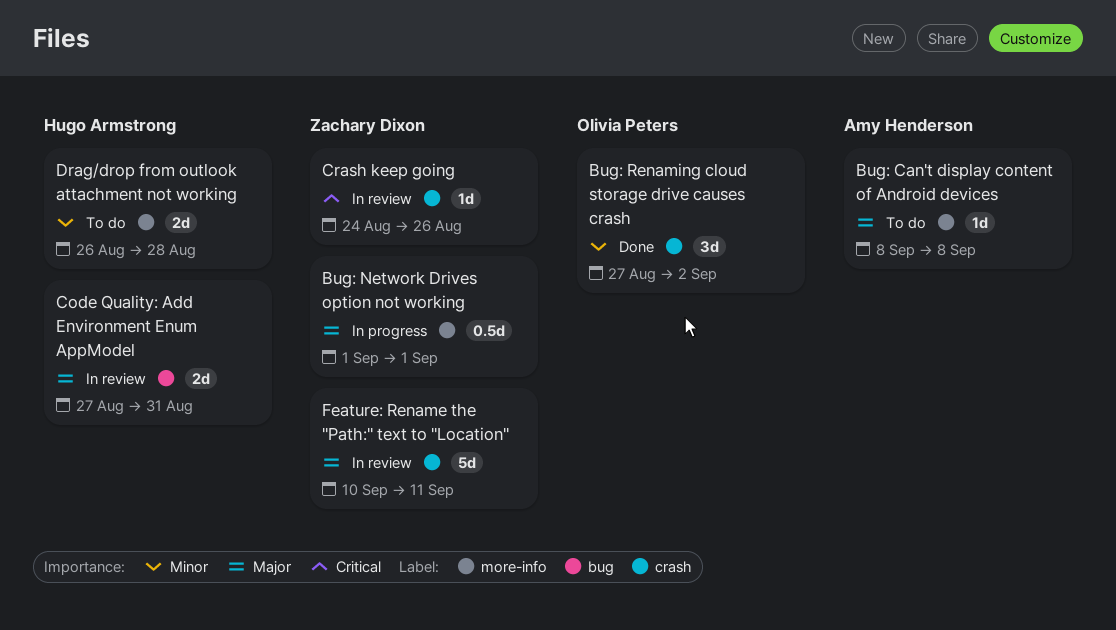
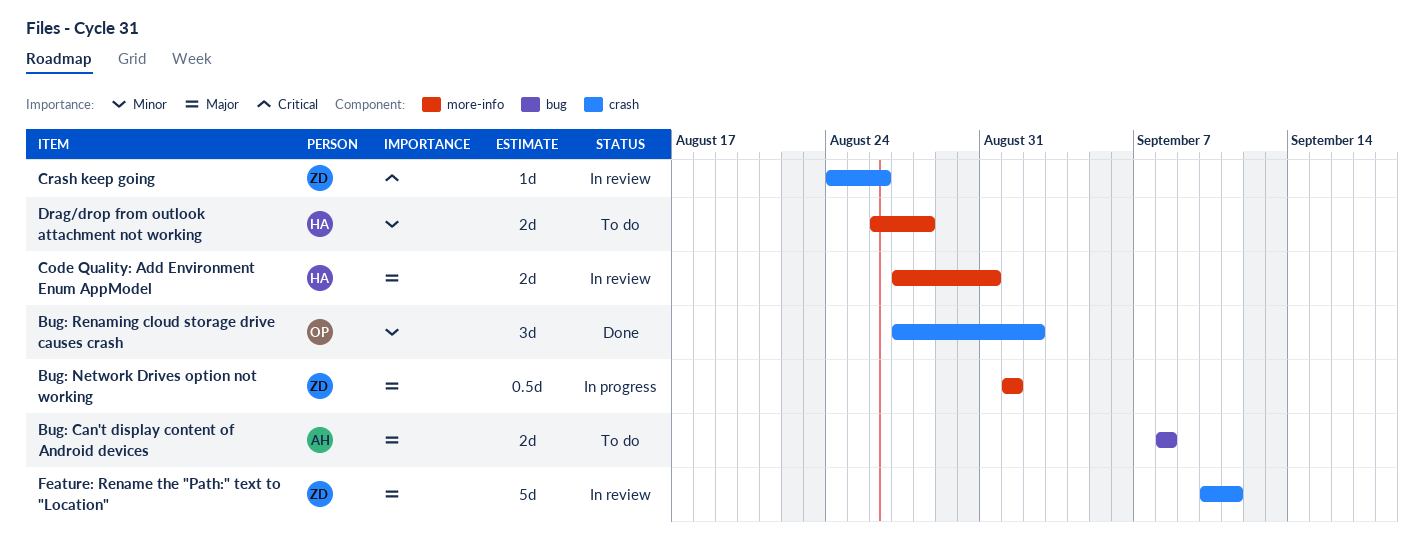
Bug: Can't display content of Android devices, label: more-info -> bug
Bug: Can't display content of Android devices, estimate: 1d -> 2d
Code Quality: Add Environment Enum AppModel, label: bug -> more-info

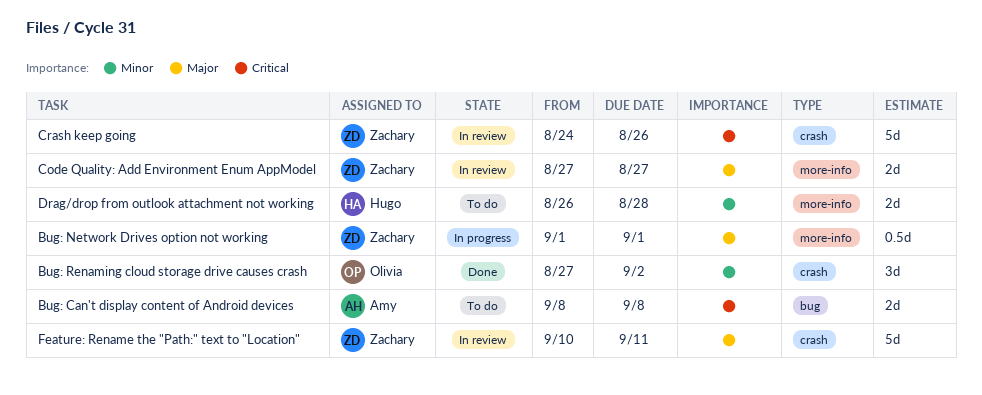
Bug: Can't display content of Android devices, priority: Major -> Critical
Code Quality: Add Environment Enum AppModel, owner: Hugo -> Zachary
Code Quality: Add Environment Enum AppModel, due: Aug 31 -> Aug 27
Crash keep going, estimate: 1d -> 5d

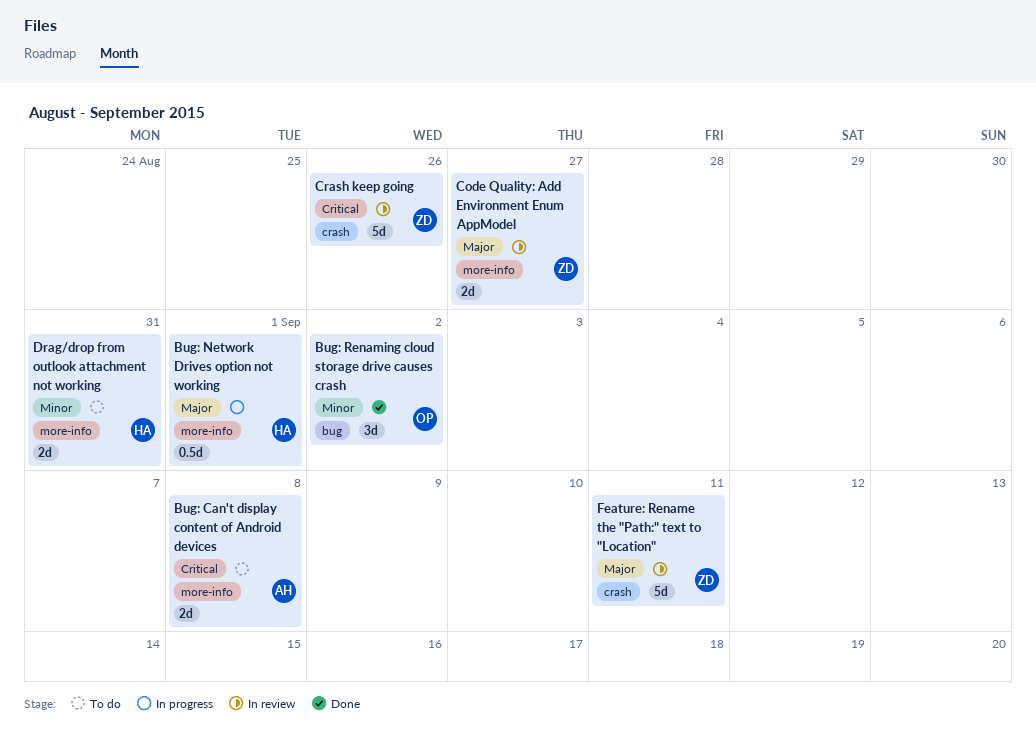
Bug: Can't display content of Android devices, label: bug -> more-info
Bug: Network Drives option not working, owner: Zachary -> Hugo
Bug: Renaming cloud storage drive causes crash, label: crash -> bug
Drag/drop from outlook attachment not working, due: Aug 28 -> Aug 31

